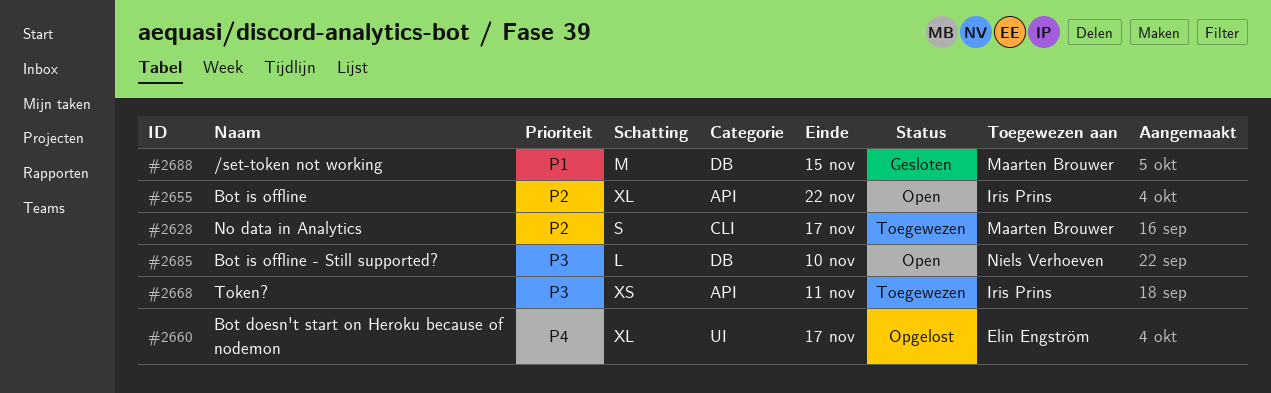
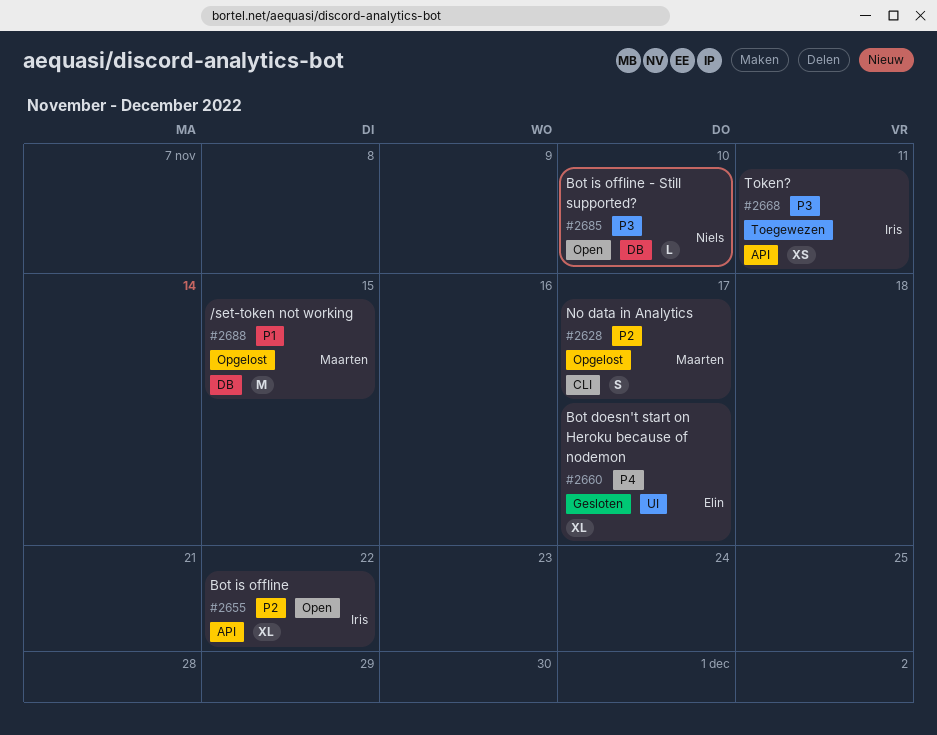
#2628, status: Toegewezen -> Opgelost
#2660, status: Opgelost -> Gesloten
#2688, status: Gesloten -> Opgelost

